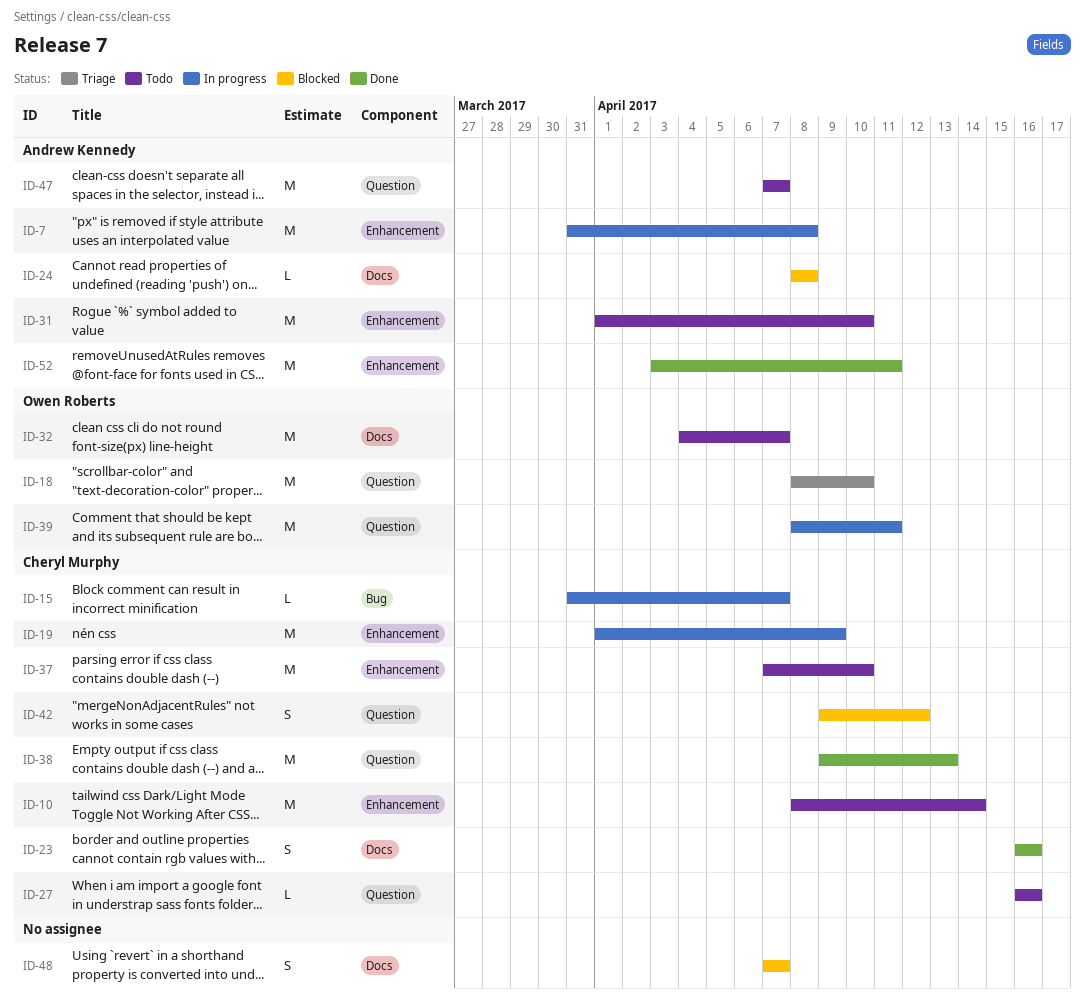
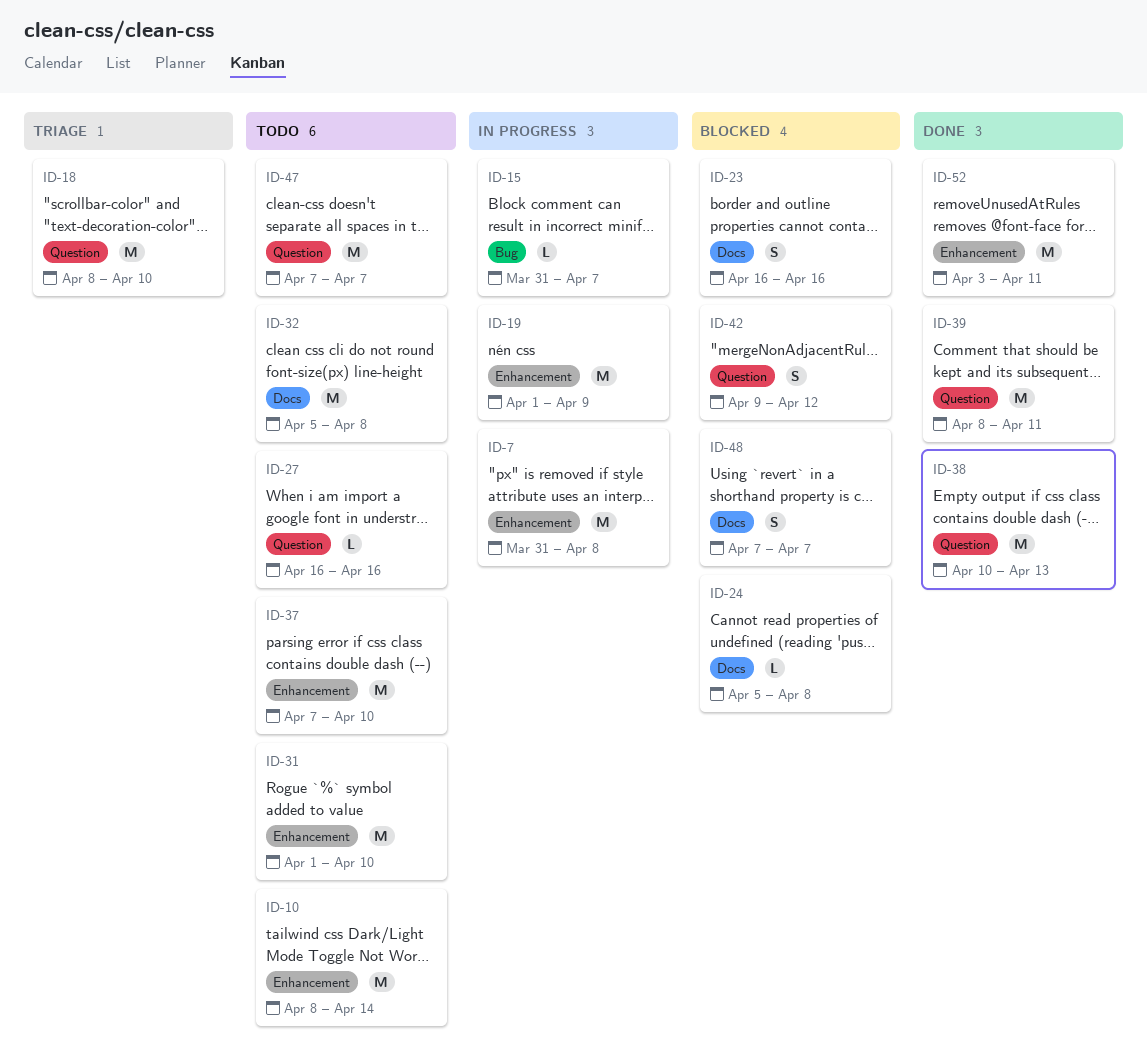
ID-23, status: Done -> Blocked
ID-24, start: Apr 8 -> Apr 5
ID-32, start: Apr 4 -> Apr 5
ID-32, due: Apr 7 -> Apr 8
ID-38, start: Apr 9 -> Apr 10
ID-39, status: In progress -> Done

